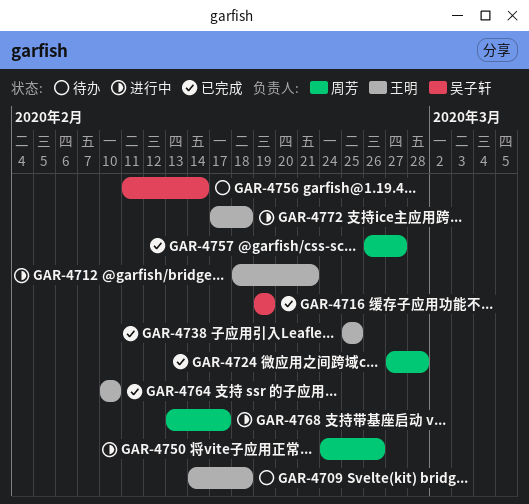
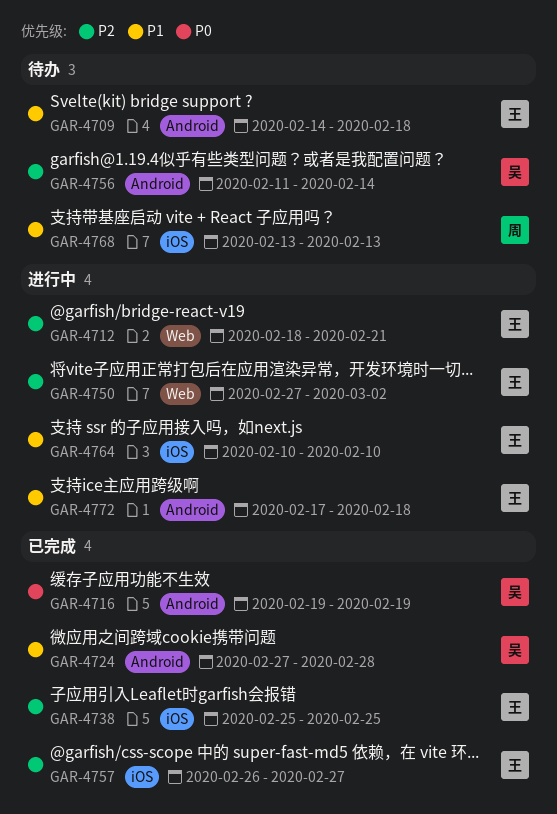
GAR-4724, owner: 周芳 -> 吴子轩
GAR-4750, owner: 周芳 -> 王明
GAR-4750, start: Feb 24 -> Feb 27
GAR-4750, due: Feb 26 -> Mar 2
GAR-4757, owner: 周芳 -> 王明
GAR-4764, status: 已完成 -> 进行中
GAR-4768, status: 进行中 -> 待办
GAR-4768, due: Feb 17 -> Feb 13

